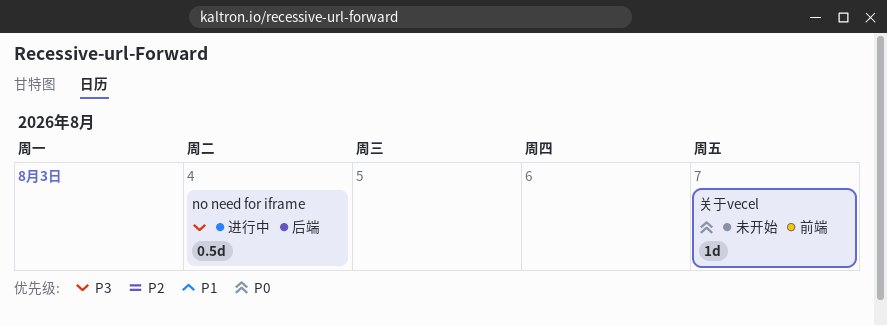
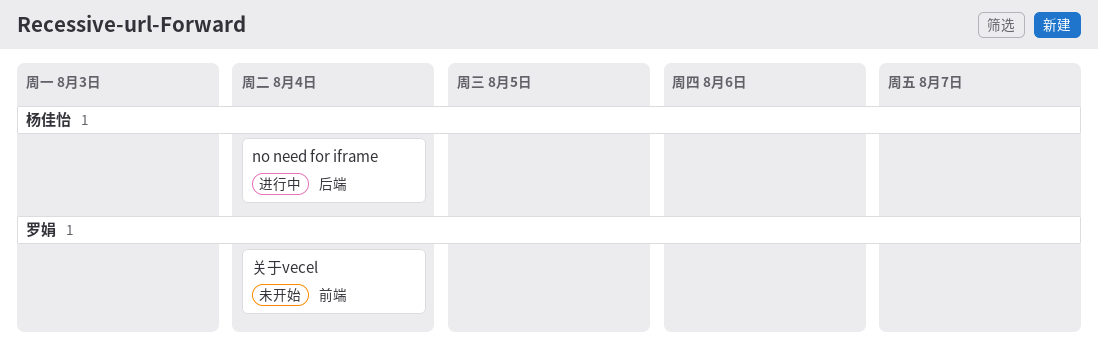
关于vecel, due: Aug 7 -> Aug 4

